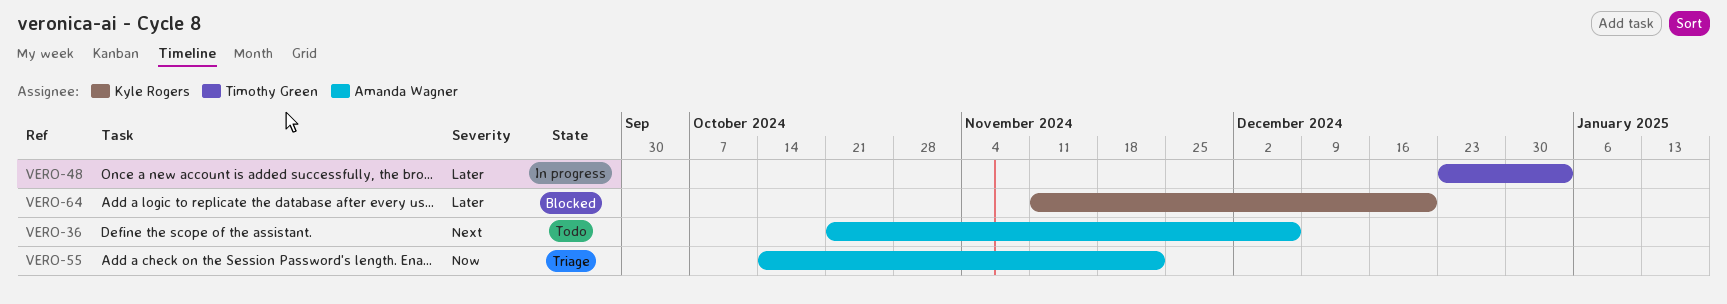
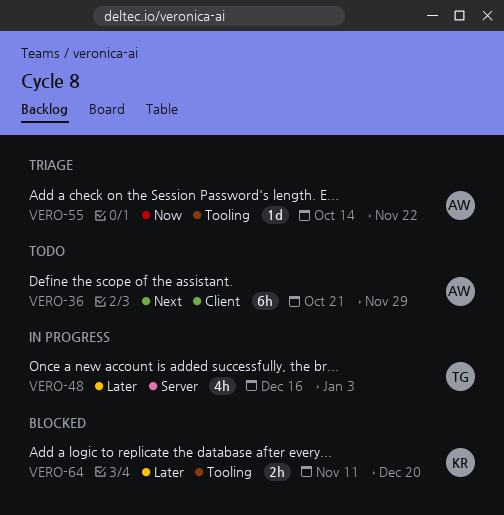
VERO-36, due: Dec 6 -> Nov 29
VERO-48, start: Dec 23 -> Dec 16

